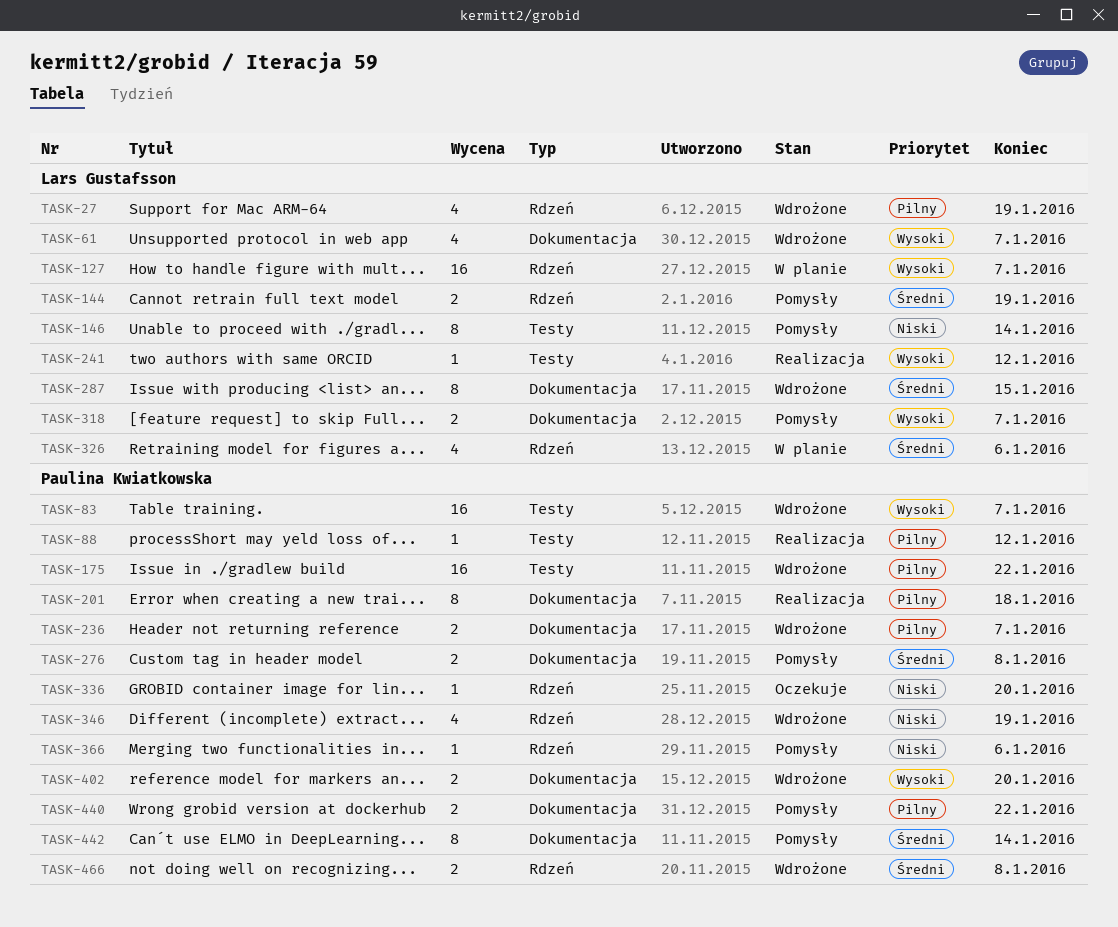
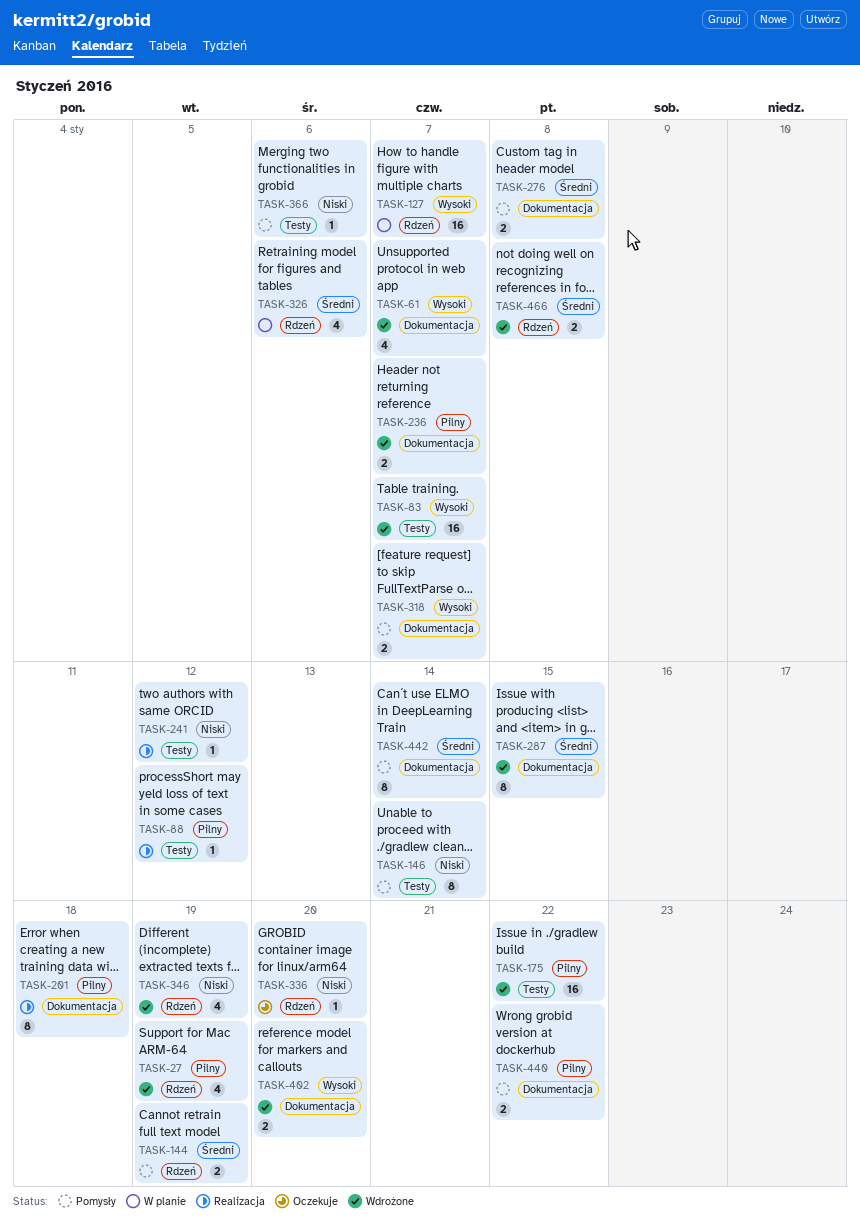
TASK-241, priority: Wysoki -> Niski
TASK-366, label: Rdzeń -> Testy

